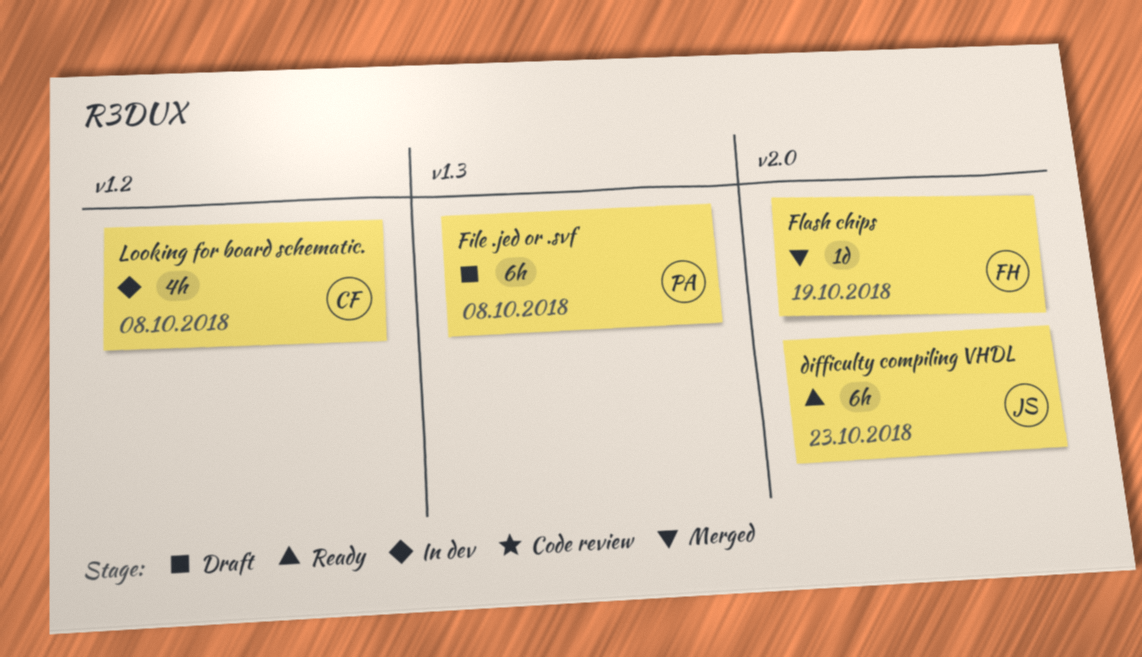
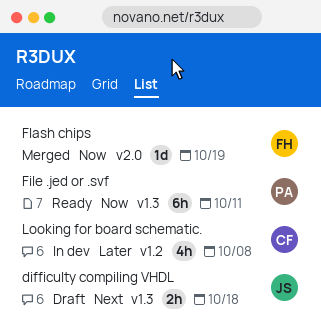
difficulty compiling VHDL, status: Ready -> Draft
difficulty compiling VHDL, label: v2.0 -> v1.3
difficulty compiling VHDL, estimate: 6h -> 2h
difficulty compiling VHDL, due: Oct 23 -> Oct 18
File .jed or .svf, status: Draft -> Ready
File .jed or .svf, due: Oct 8 -> Oct 11

